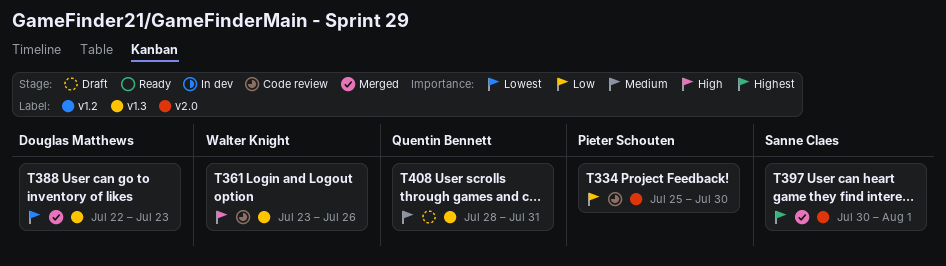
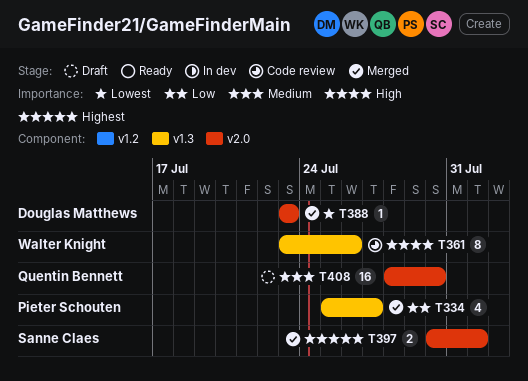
T334, status: Code review -> Merged
T334, label: v2.0 -> v1.3
T334, due: Jul 30 -> Jul 27
T388, label: v1.3 -> v2.0
T388, start: Jul 22 -> Jul 23
T408, label: v1.3 -> v2.0
T408, due: Jul 31 -> Jul 30

